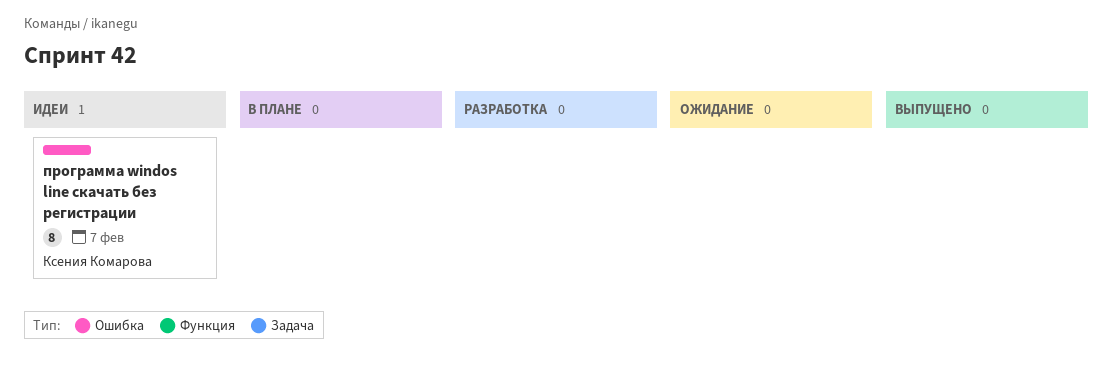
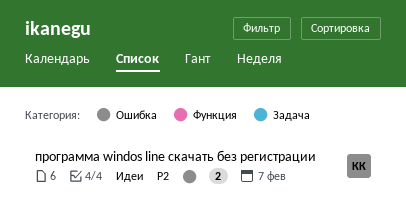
программа windos line скачать без регистрации, estimate: 8 -> 2

